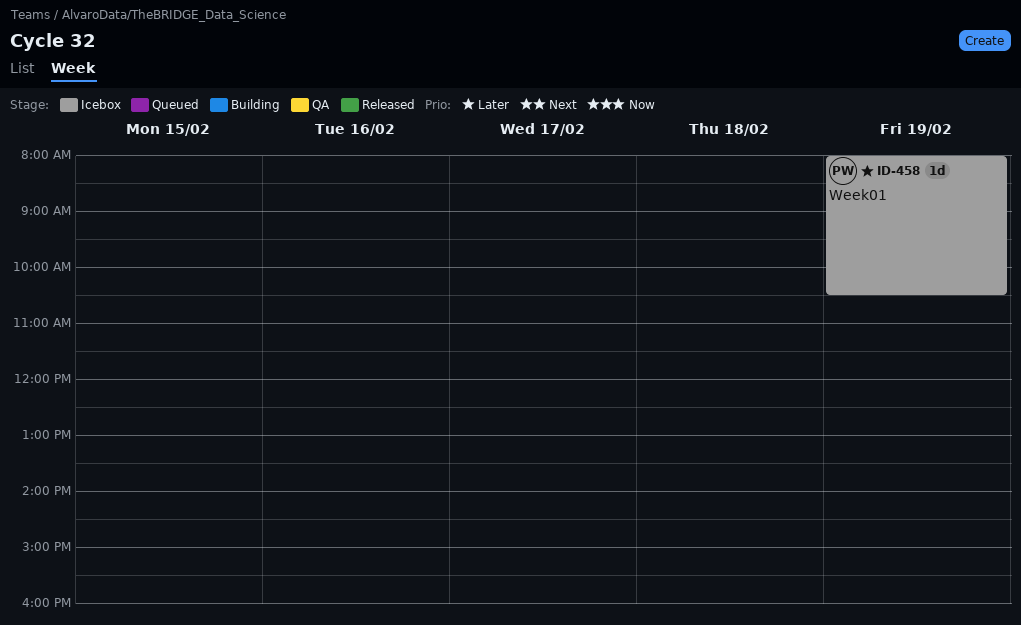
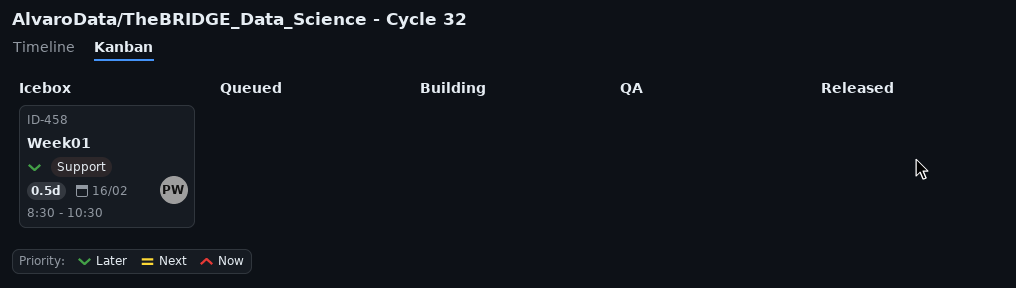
ID-458, estimate: 1d -> 0.5d
ID-458, day: Feb 19 -> Feb 16
ID-458, begins: 08:00 -> 08:30

